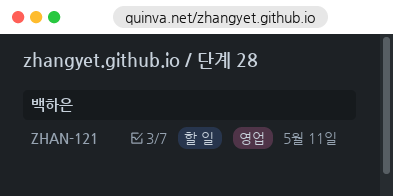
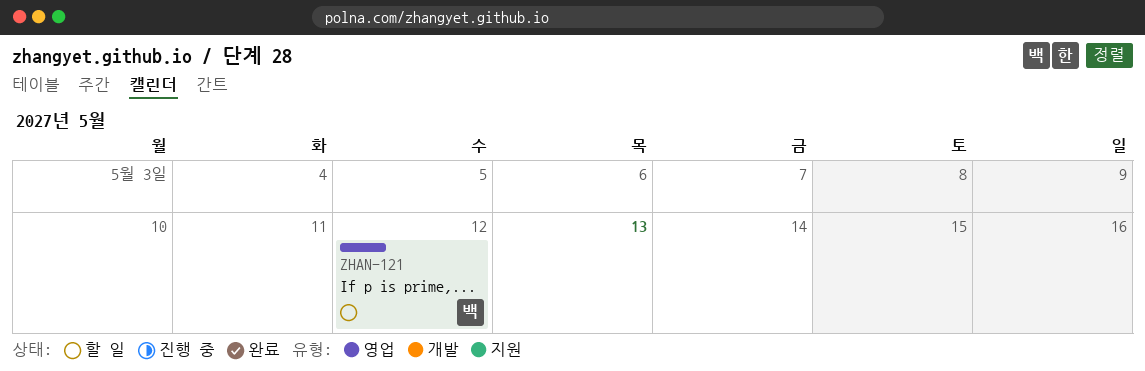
ZHAN-121, due: May 11 -> May 12

